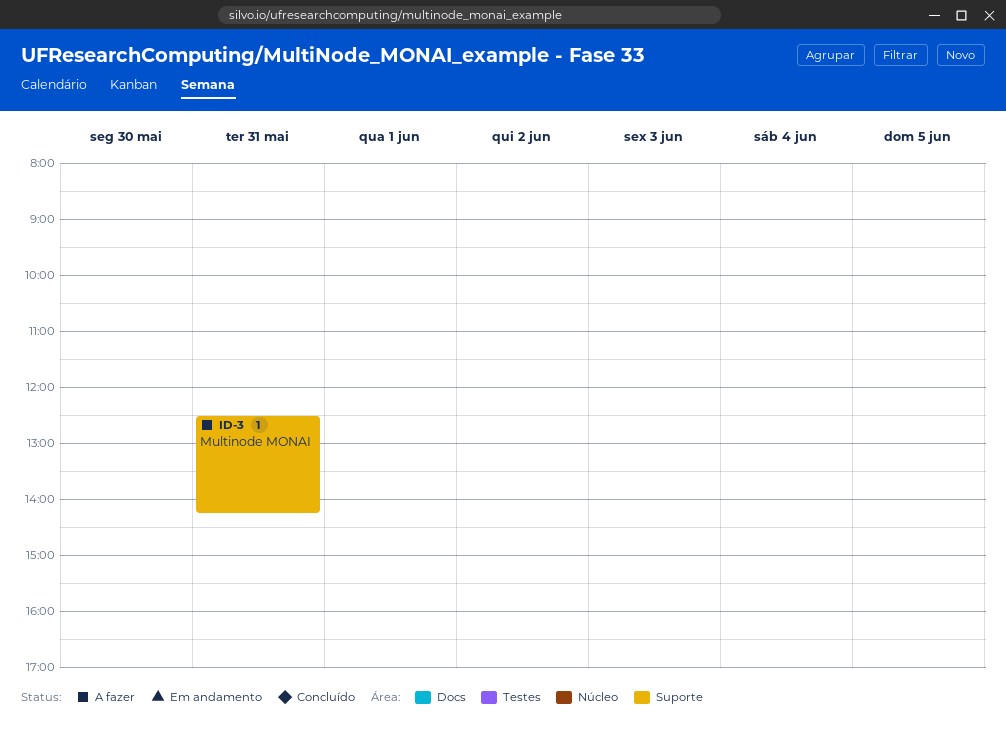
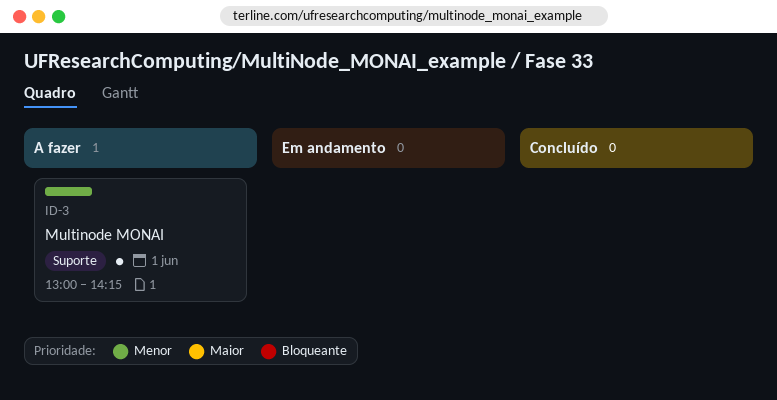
ID-3, day: May 31 -> Jun 1
ID-3, begins: 12:30 -> 13:00

